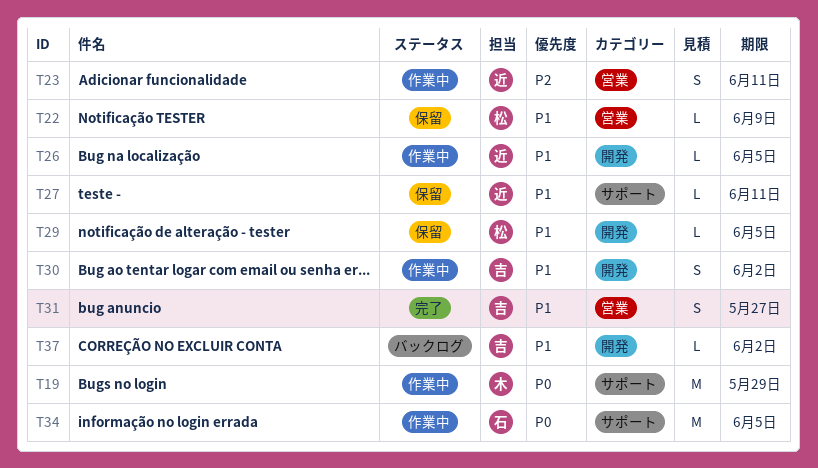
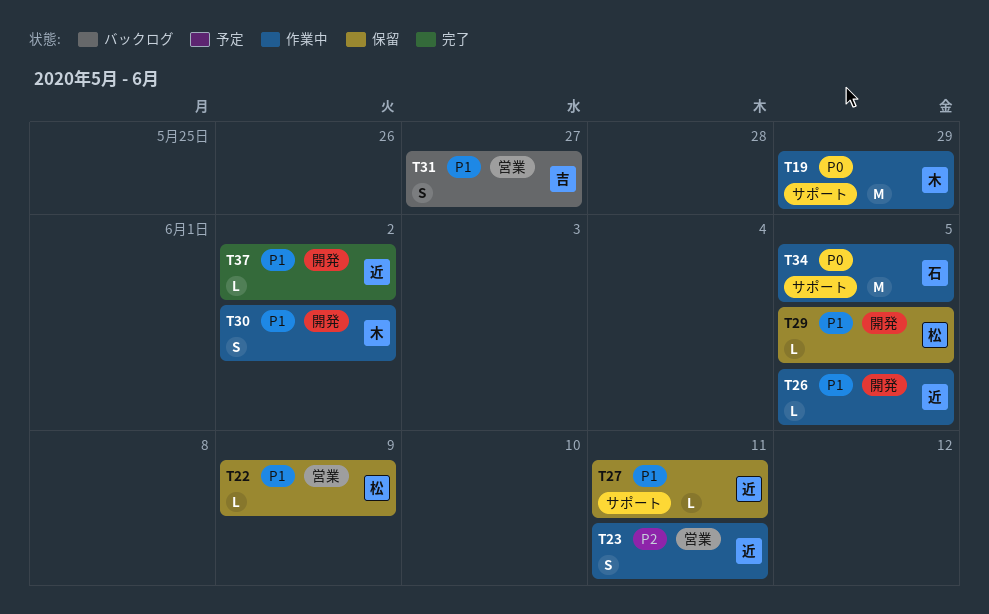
T30, owner: 吉 -> 木
T31, status: 完了 -> バックログ
T37, status: バックログ -> 完了
T37, owner: 吉 -> 近

